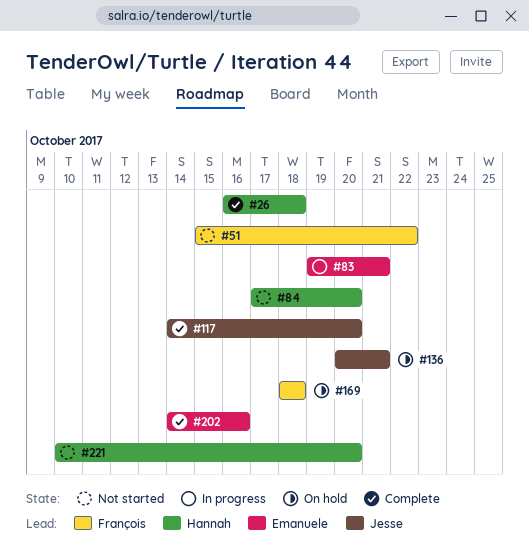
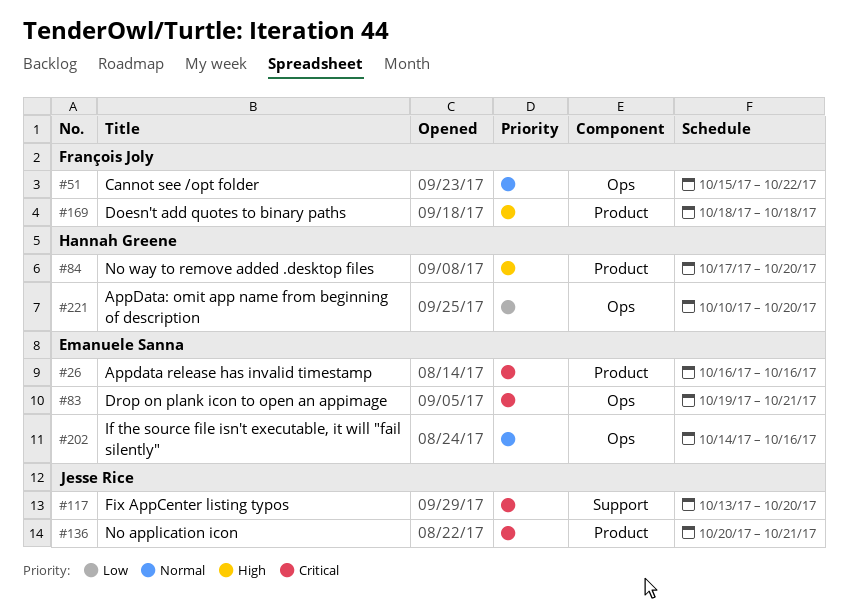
#26, owner: Hannah Greene -> Emanuele Sanna
#26, due: Oct 18 -> Oct 16
#117, start: Oct 14 -> Oct 13

